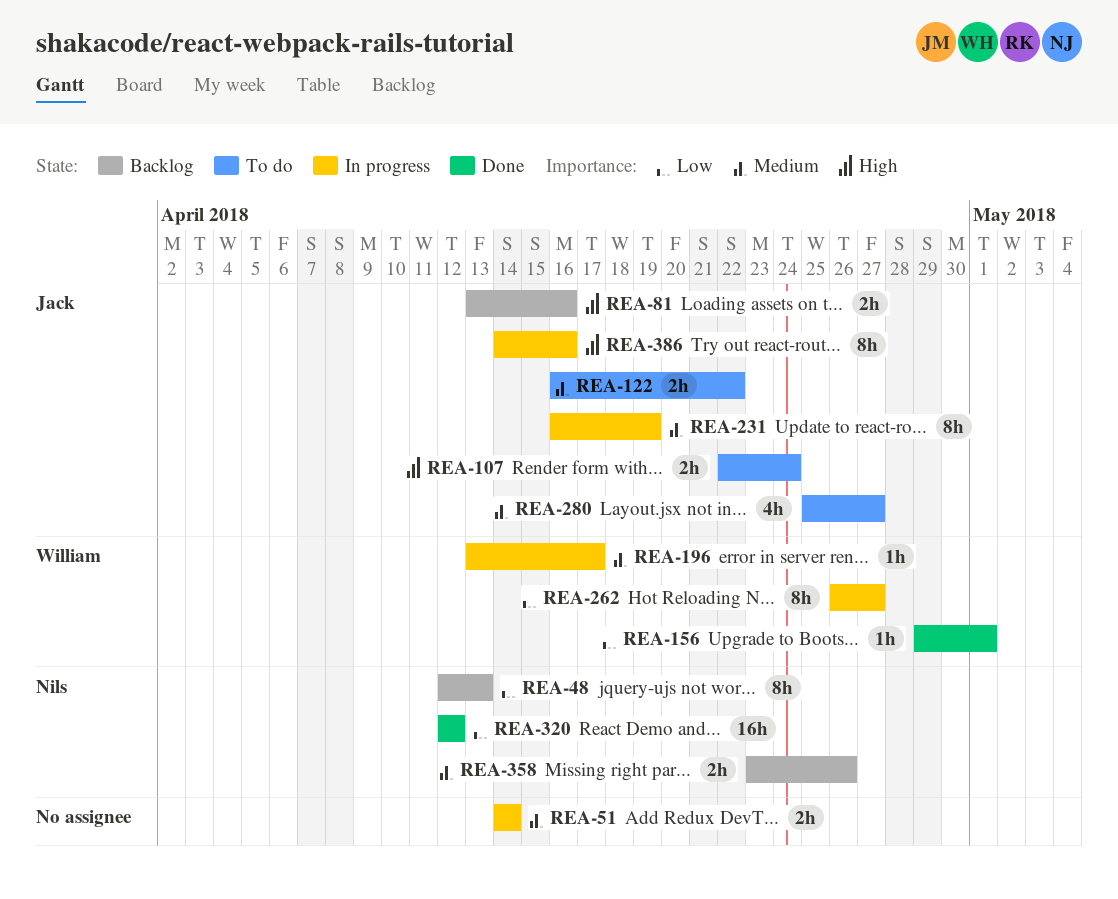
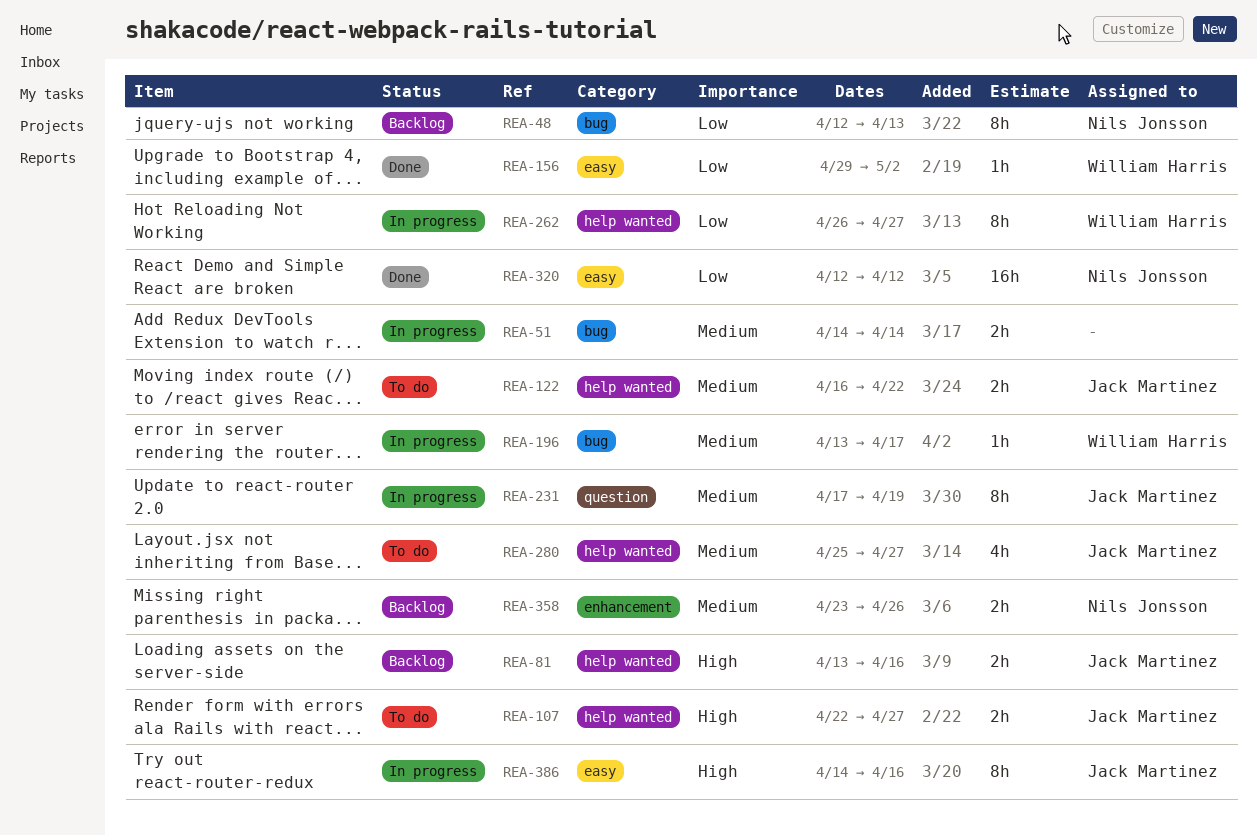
REA-107, due: Apr 24 -> Apr 27
REA-156, due: May 1 -> May 2
REA-231, start: Apr 16 -> Apr 17

